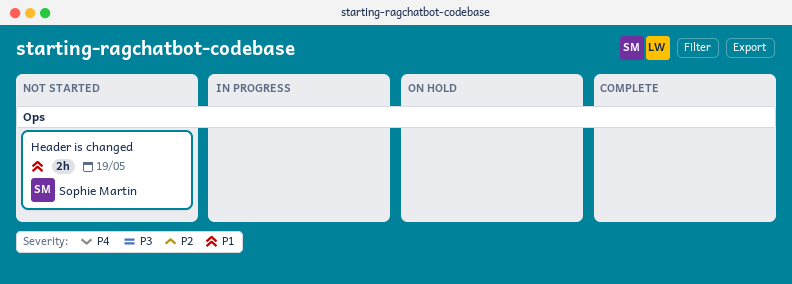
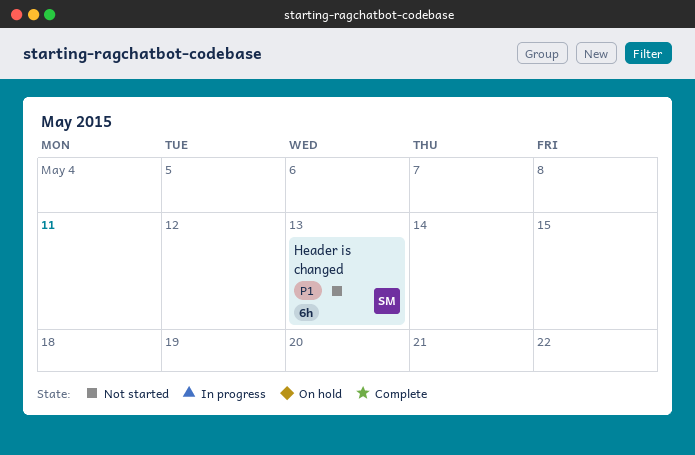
Header is changed, estimate: 2h -> 6h
Header is changed, due: May 19 -> May 13

